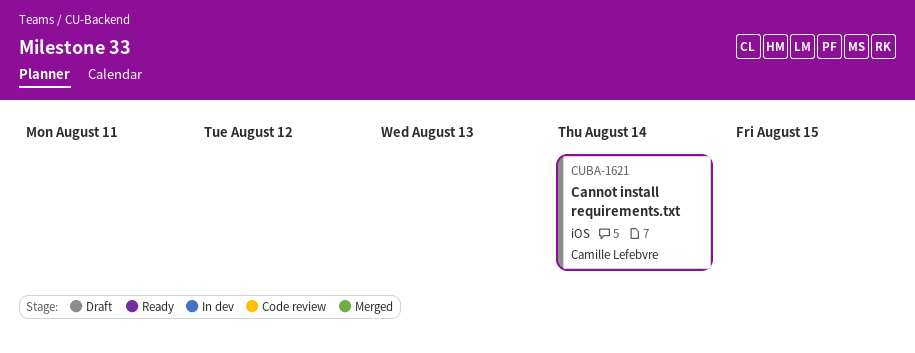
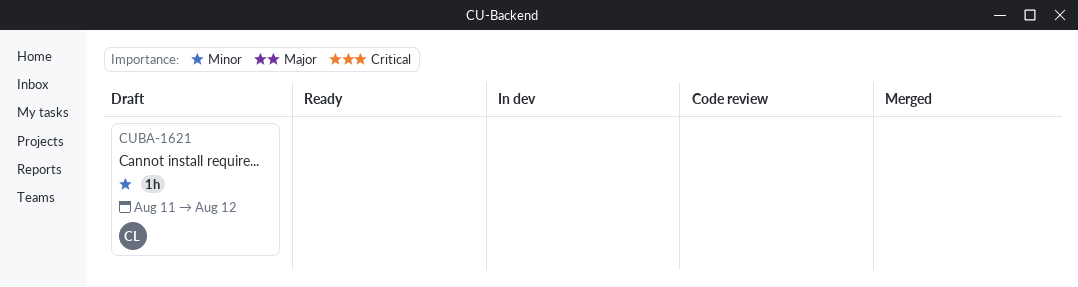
CUBA-1621, due: Aug 14 -> Aug 12

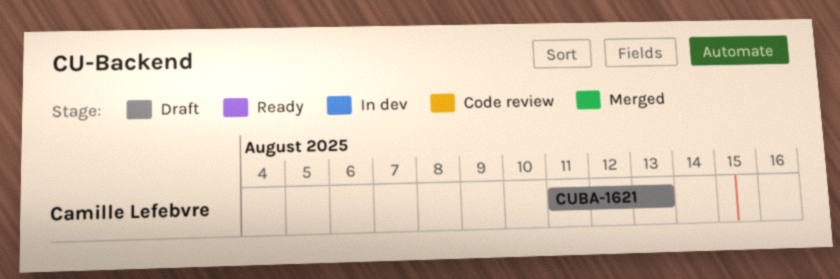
CUBA-1621, due: Aug 12 -> Aug 13

